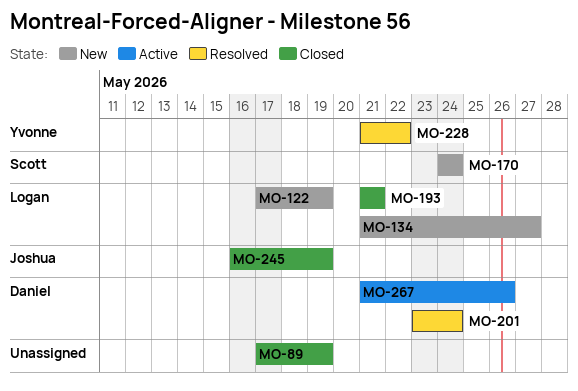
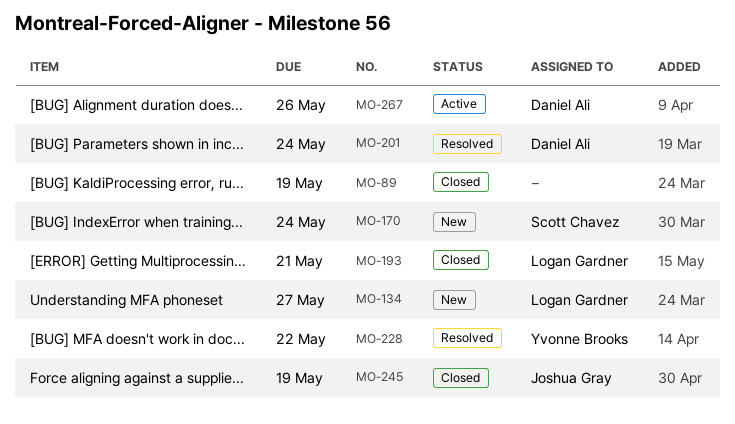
MO-122: present -> none

